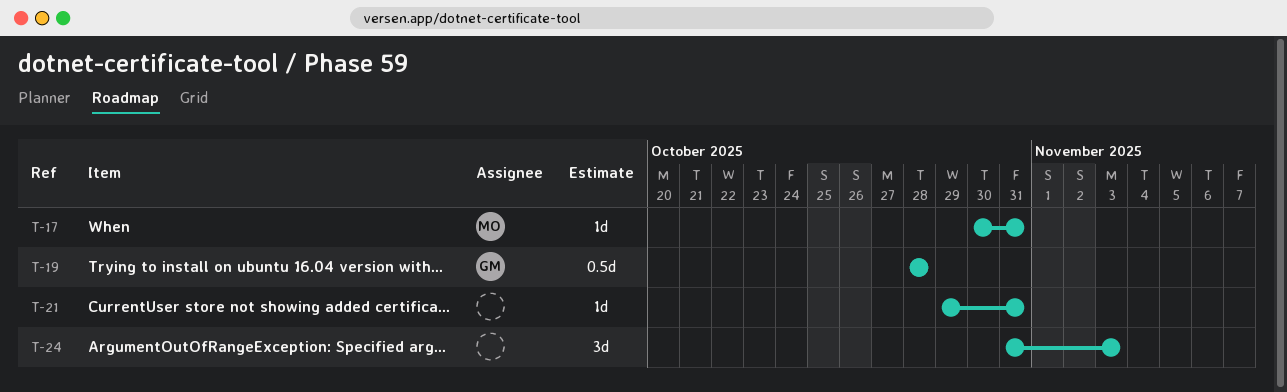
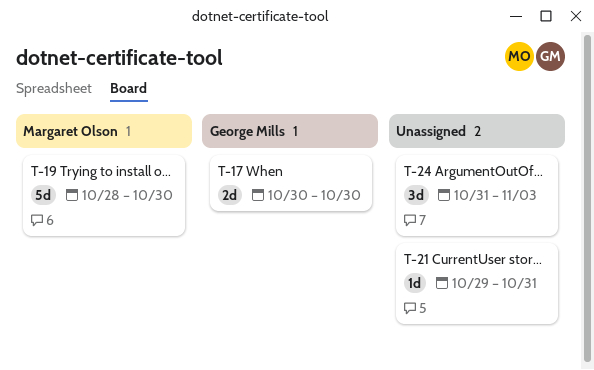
T-17, owner: Margaret Olson -> George Mills
T-17, estimate: 1d -> 2d
T-17, due: Oct 31 -> Oct 30
T-19, owner: George Mills -> Margaret Olson
T-19, estimate: 0.5d -> 5d
T-19, due: Oct 28 -> Oct 30

